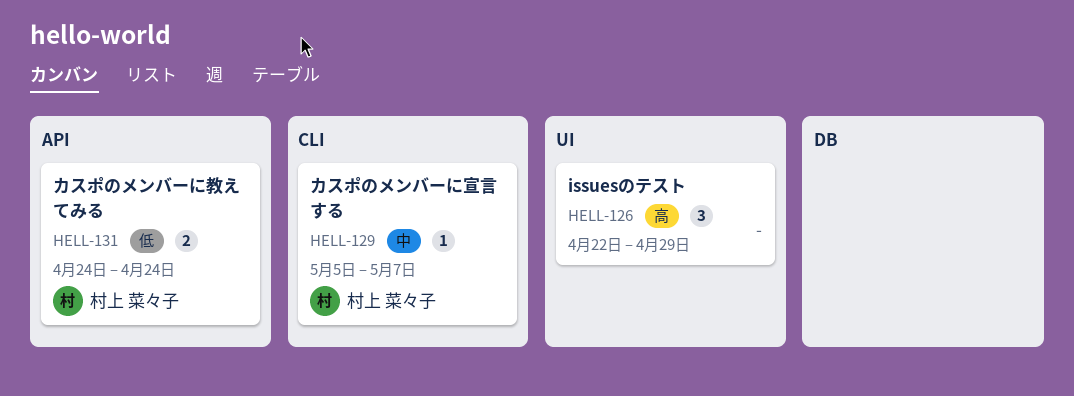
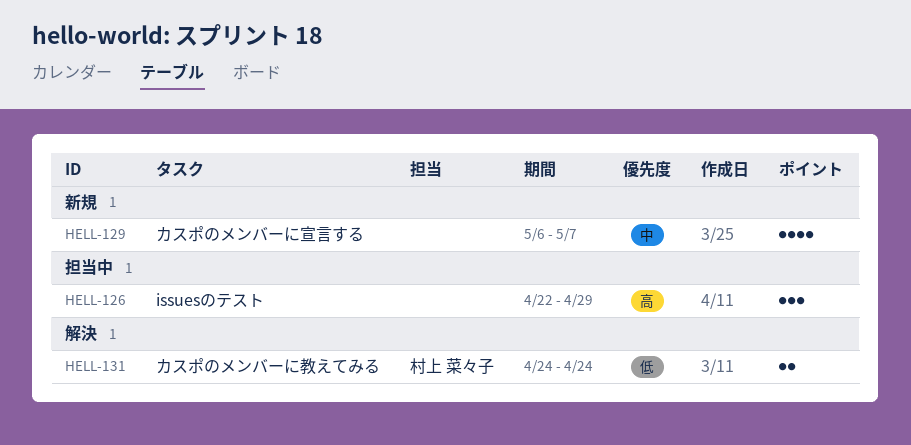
HELL-129, owner: 村上 菜々子 -> none
HELL-129, estimate: 1 -> 4
HELL-129, start: May 5 -> May 6

